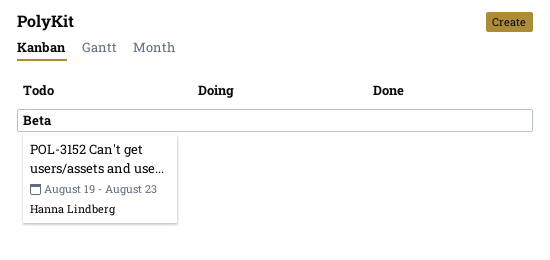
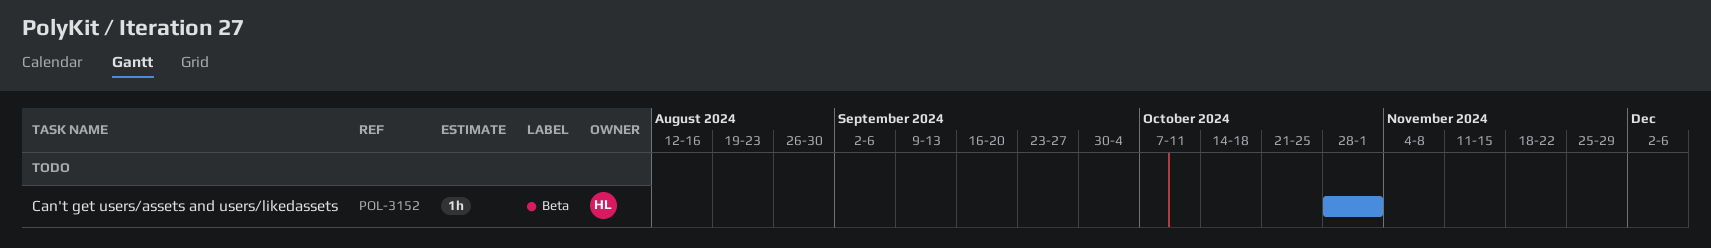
POL-3152, start: Aug 19 -> Oct 28
POL-3152, due: Aug 23 -> Nov 1

